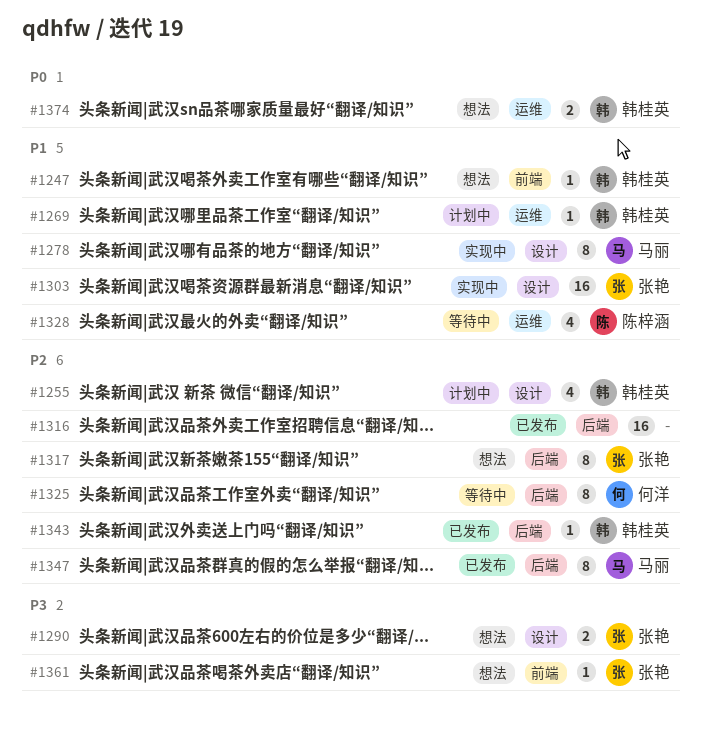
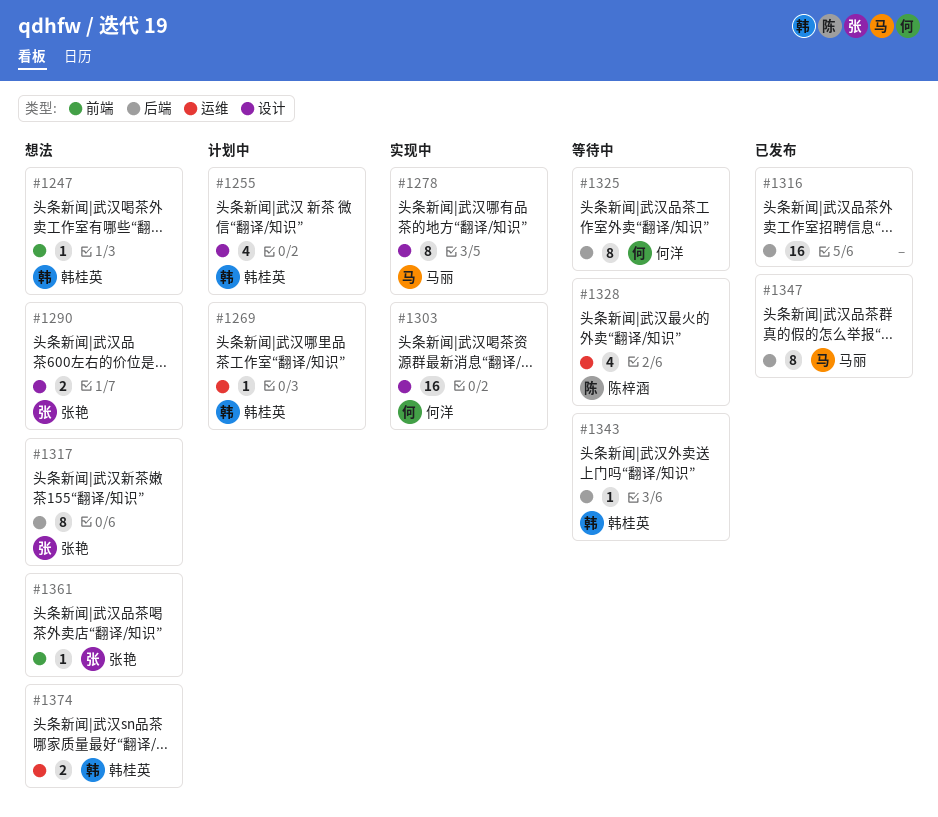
#1303, owner: 张艳 -> 何洋
#1343, status: 已发布 -> 等待中

